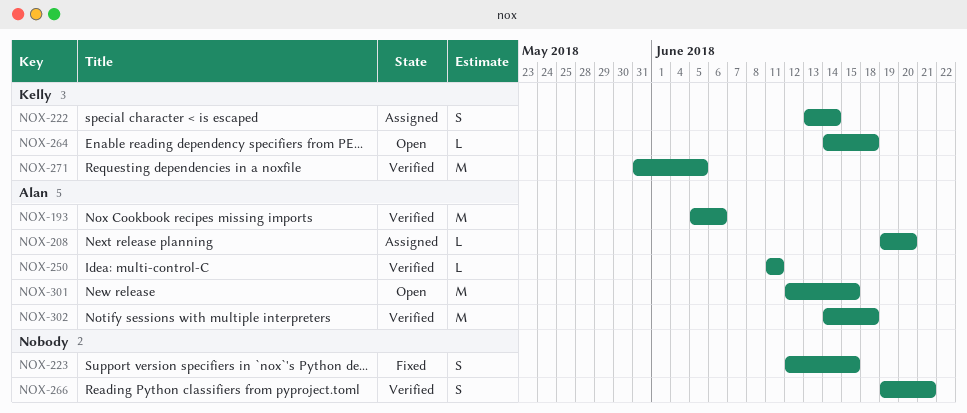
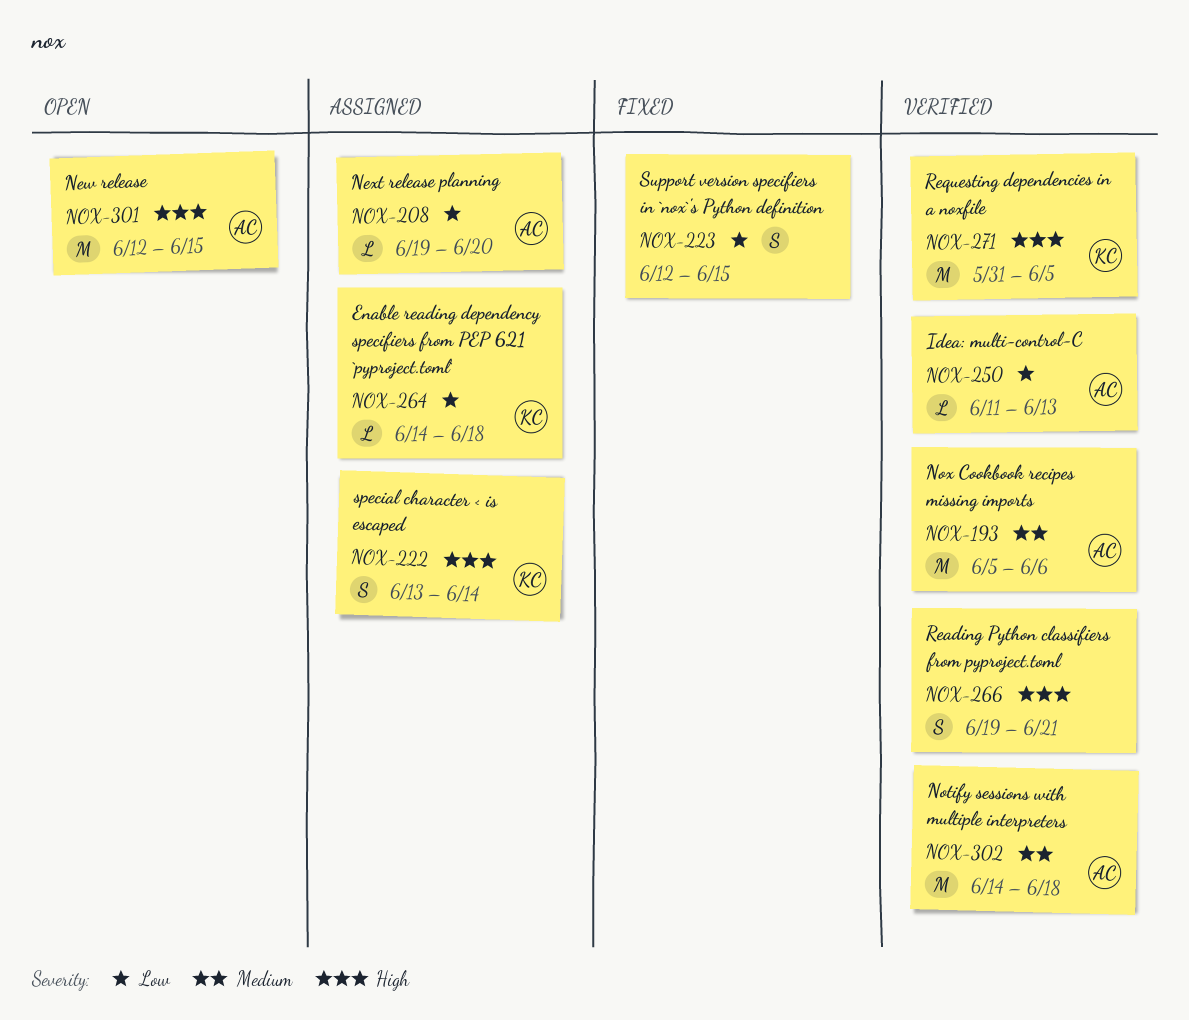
NOX-250, due: Jun 11 -> Jun 13
NOX-264, status: Open -> Assigned

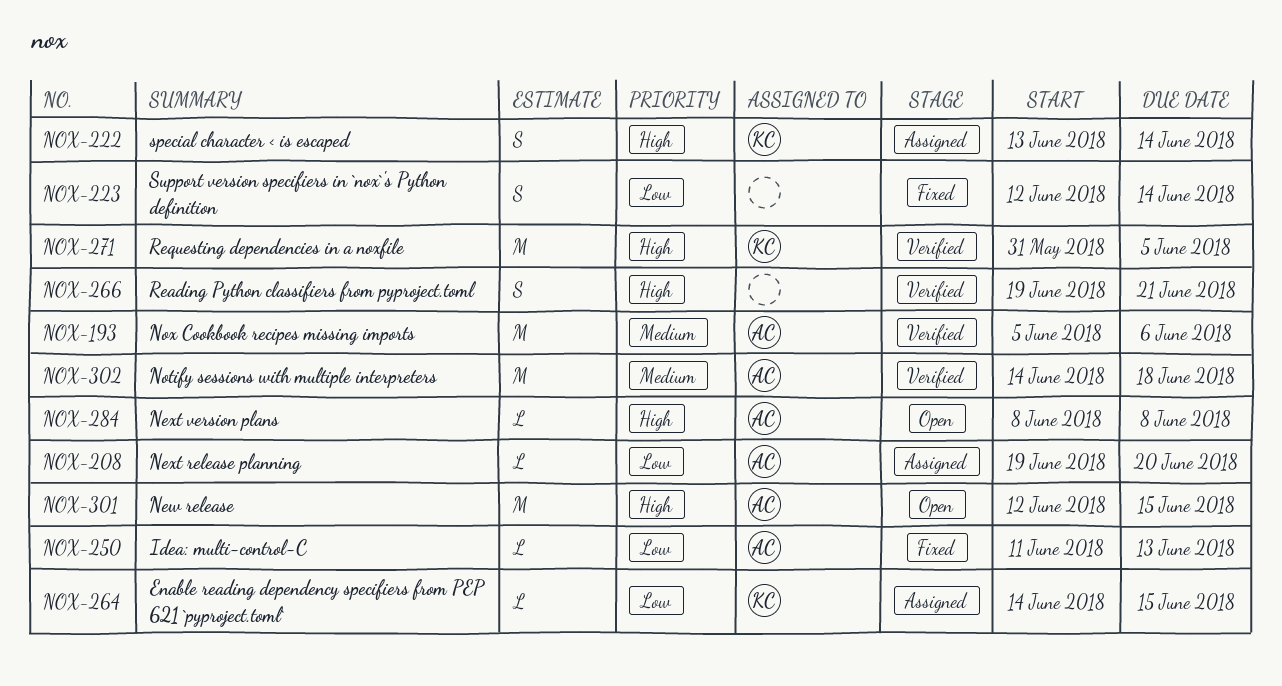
NOX-223, due: Jun 15 -> Jun 14
NOX-250, status: Verified -> Fixed
NOX-264, due: Jun 18 -> Jun 15
NOX-284: none -> present

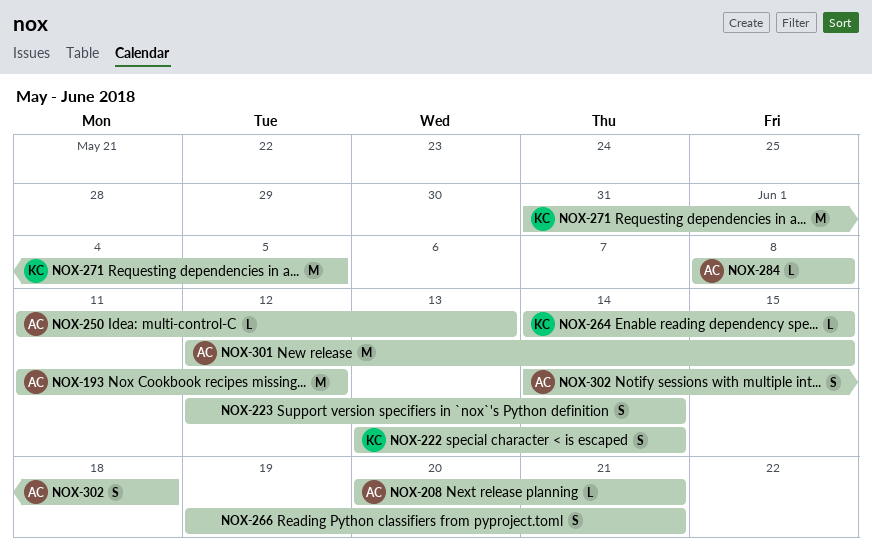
NOX-193, start: Jun 5 -> Jun 11
NOX-193, due: Jun 6 -> Jun 12
NOX-208, start: Jun 19 -> Jun 20
NOX-208, due: Jun 20 -> Jun 21
NOX-302, estimate: M -> S

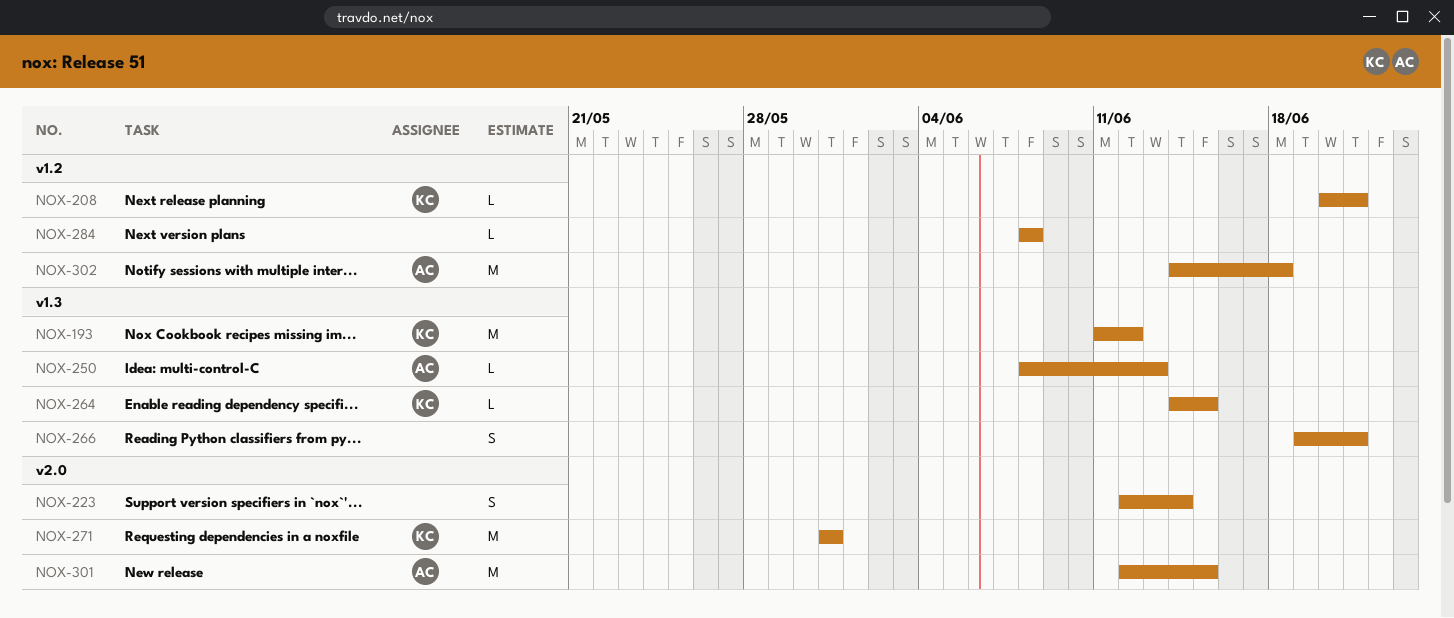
NOX-193, owner: AC -> KC
NOX-208, owner: AC -> KC
NOX-222: present -> none
NOX-250, start: Jun 11 -> Jun 8
NOX-271, due: Jun 5 -> May 31
NOX-284, owner: AC -> none
NOX-302, estimate: S -> M

